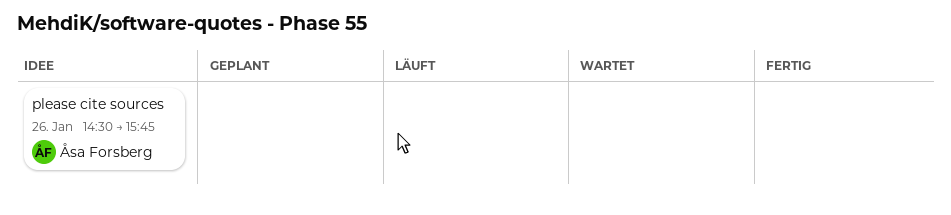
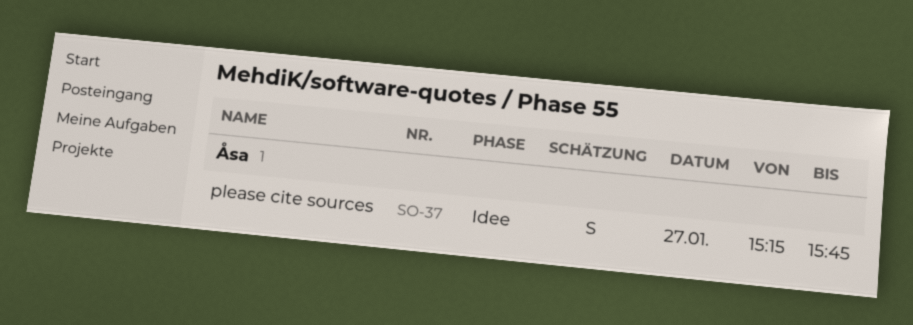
please cite sources, day: Jan 26 -> Jan 27
please cite sources, begins: 14:30 -> 15:15

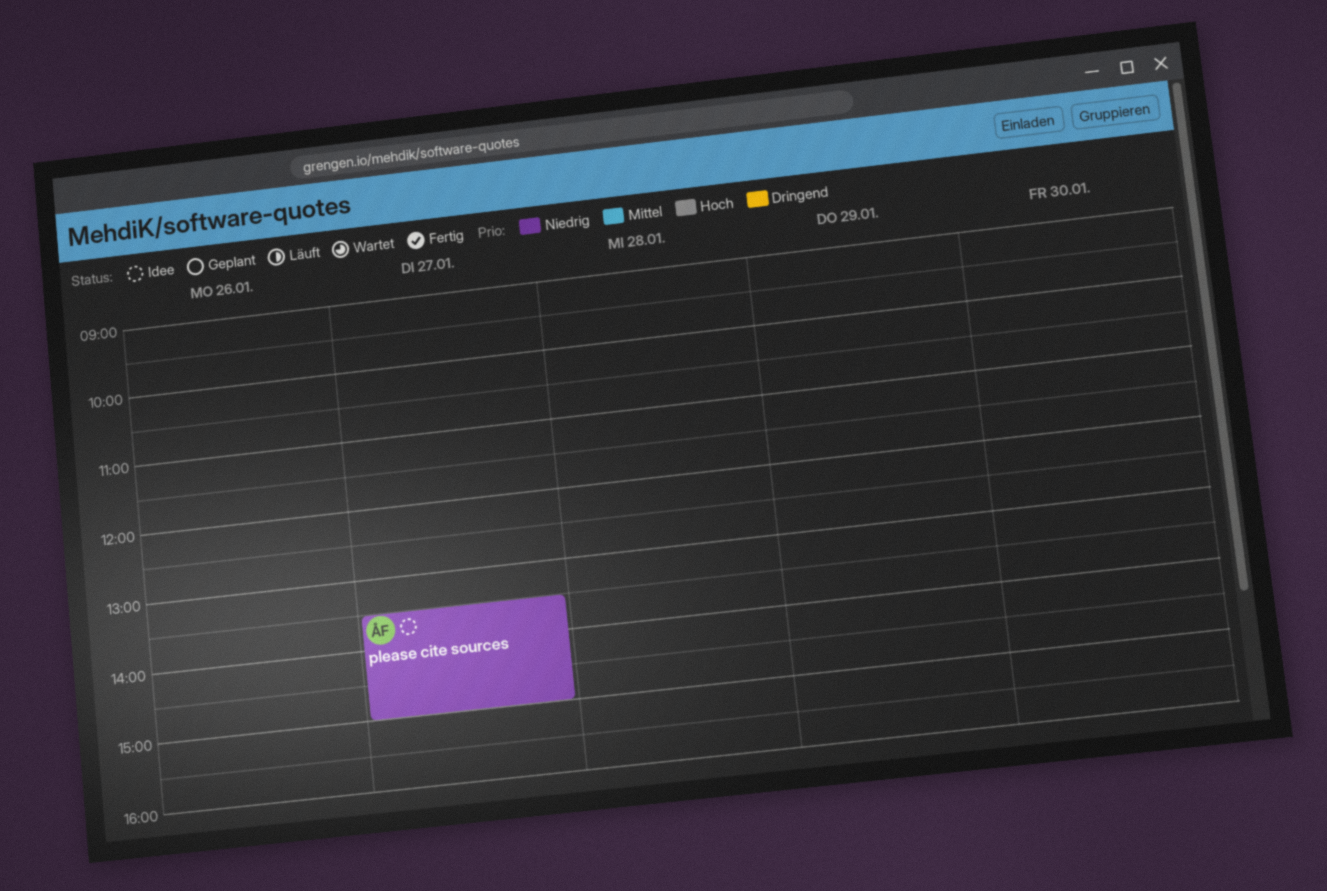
please cite sources, begins: 15:15 -> 13:30
please cite sources, ends: 15:45 -> 15:00

